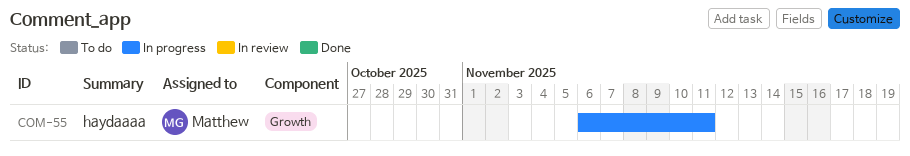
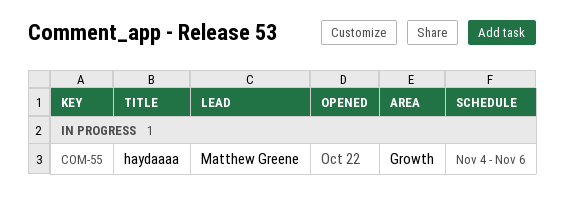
COM-55, start: Nov 6 -> Nov 4
COM-55, due: Nov 11 -> Nov 6

